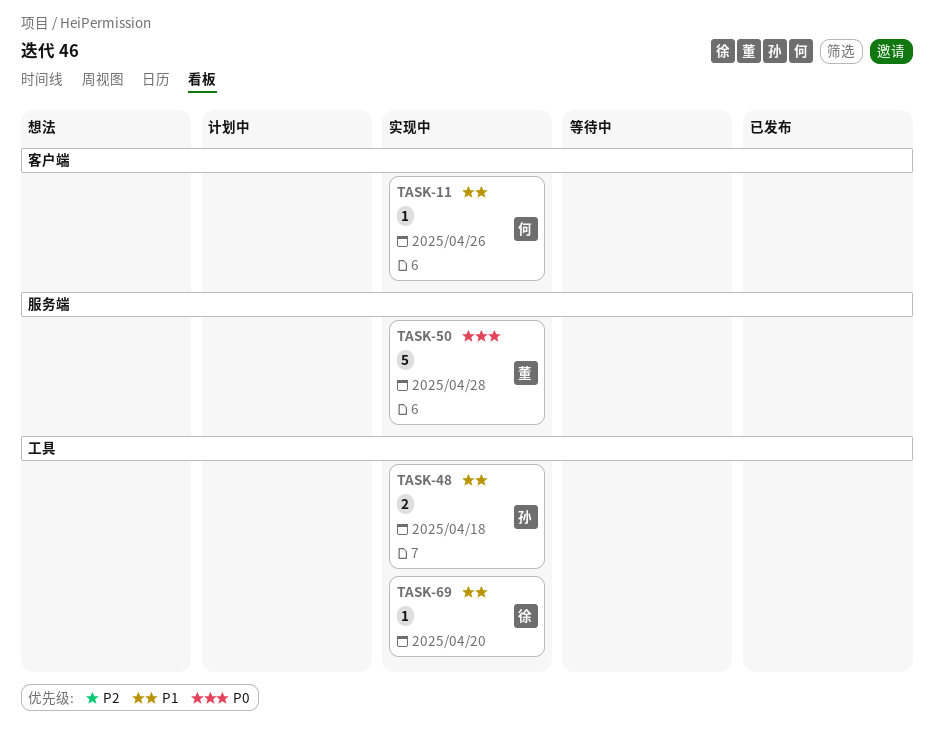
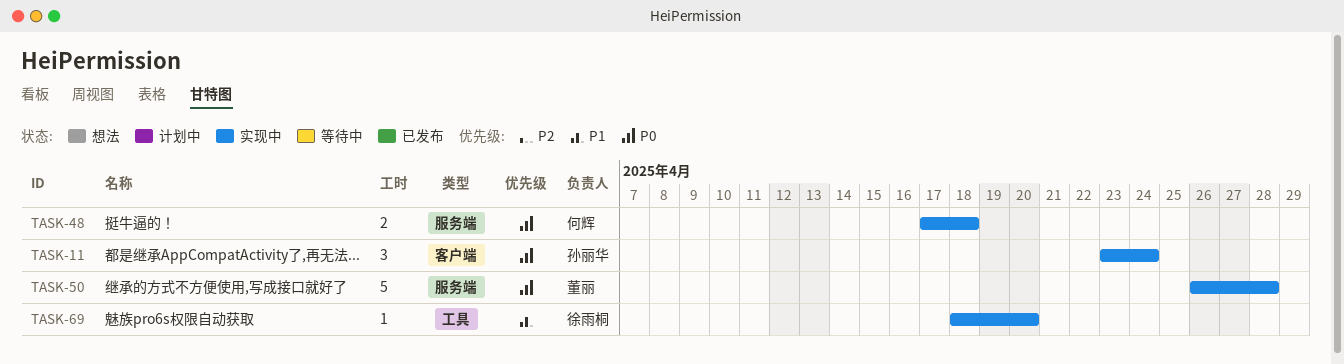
TASK-11, owner: 何辉 -> 孙丽华
TASK-11, priority: P1 -> P0
TASK-11, estimate: 1 -> 3
TASK-11, due: Apr 26 -> Apr 24
TASK-48, owner: 孙丽华 -> 何辉
TASK-48, priority: P1 -> P0
TASK-48, label: 工具 -> 服务端

